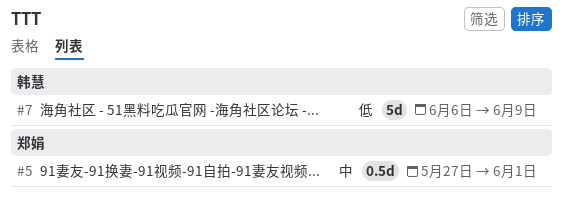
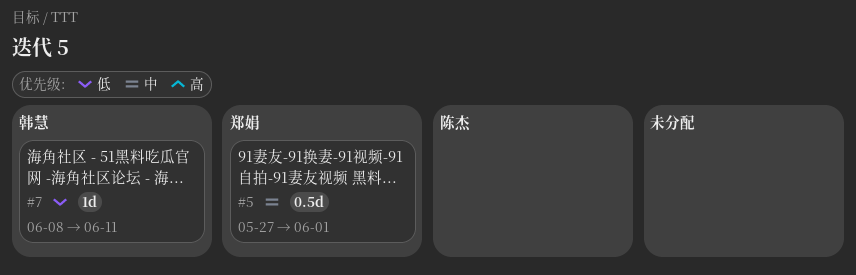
#7, estimate: 5d -> 1d
#7, start: Jun 6 -> Jun 8
#7, due: Jun 9 -> Jun 11

